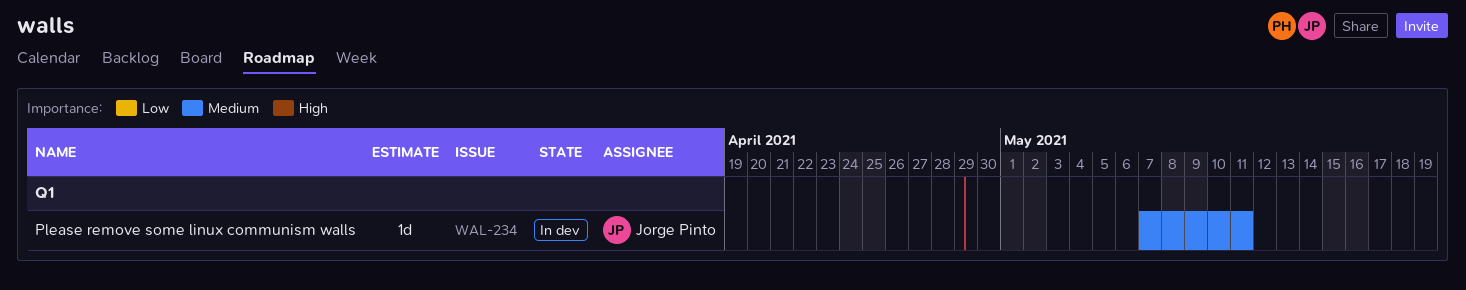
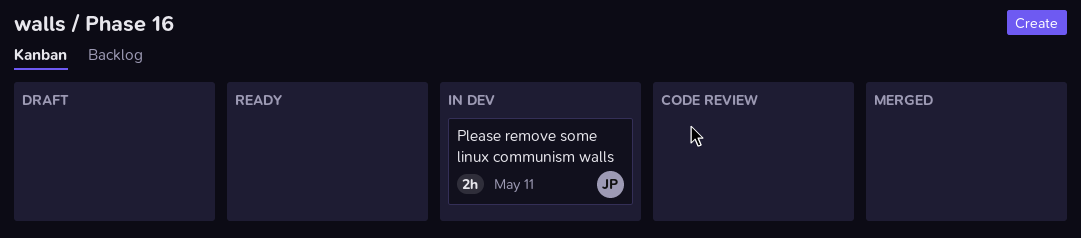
Please remove some linux communism walls, estimate: 1d -> 2h

